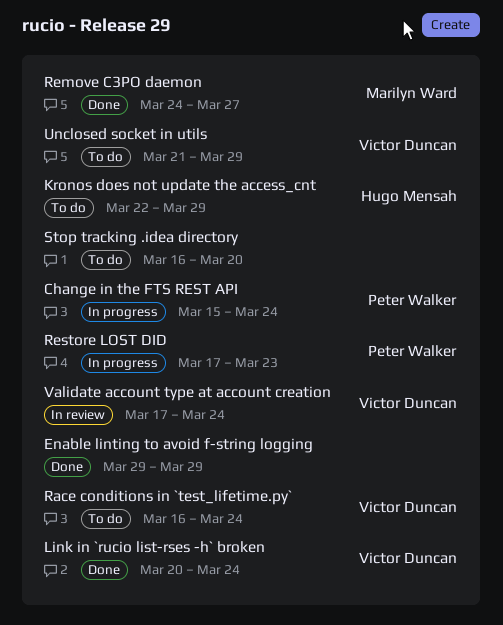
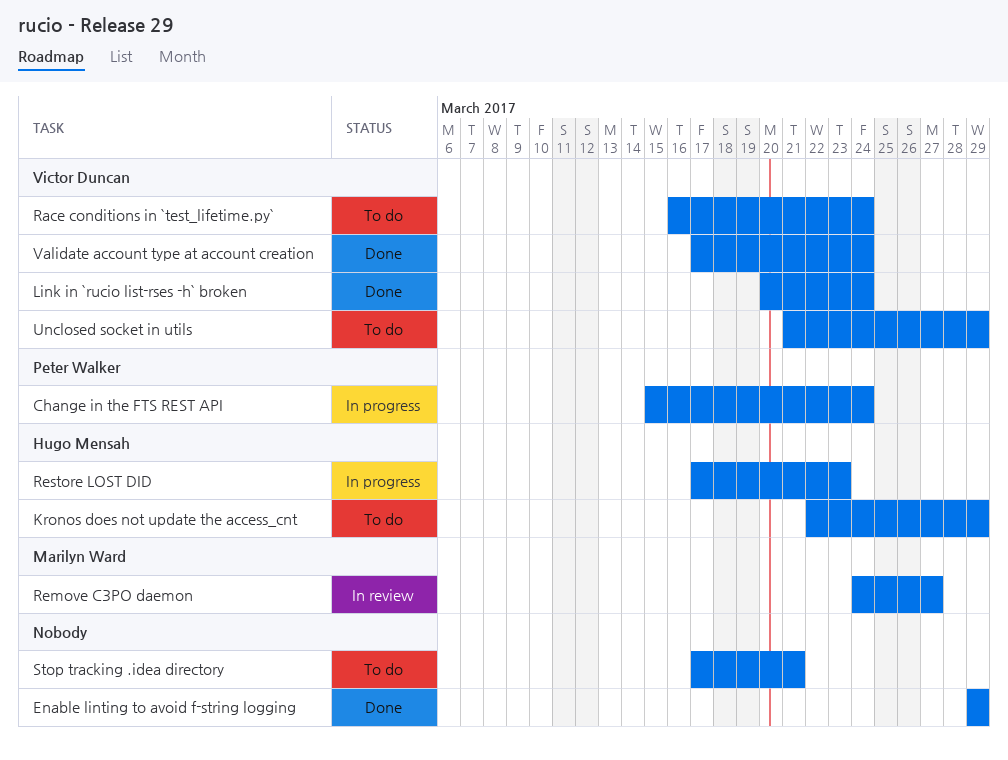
Remove C3PO daemon, status: Done -> In review
Restore LOST DID, owner: Peter Walker -> Hugo Mensah
Stop tracking .idea directory, start: Mar 16 -> Mar 17
Stop tracking .idea directory, due: Mar 20 -> Mar 21
Validate account type at account creation, status: In review -> Done

